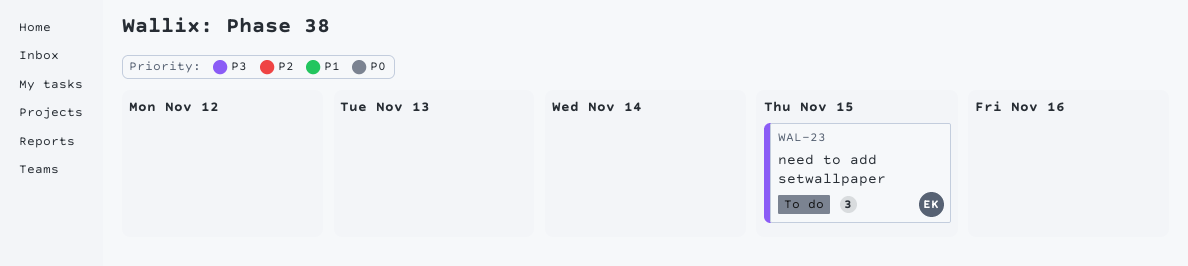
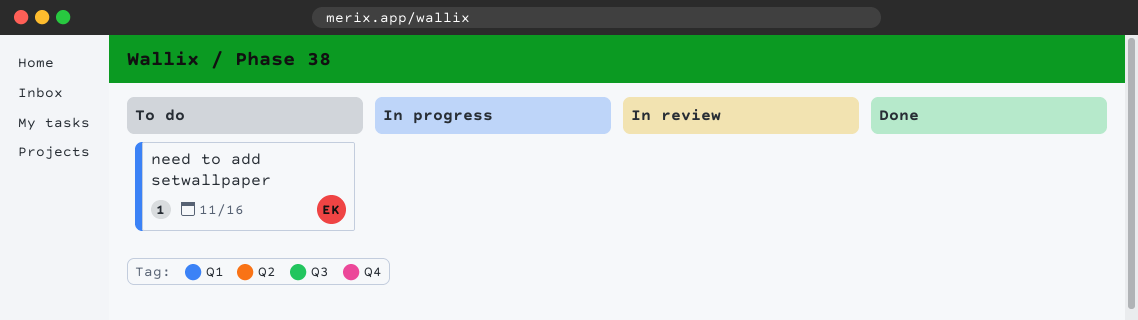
need to add setwallpaper, estimate: 3 -> 1
need to add setwallpaper, due: Nov 15 -> Nov 16

